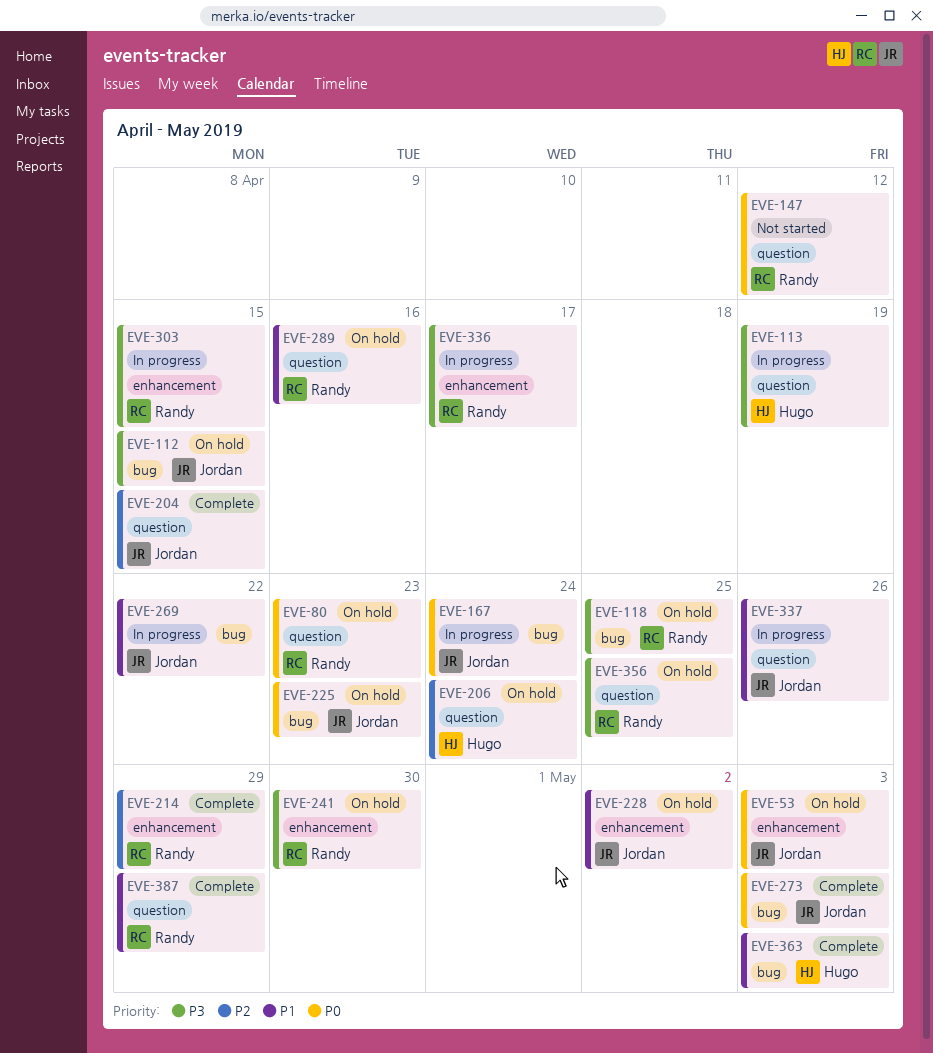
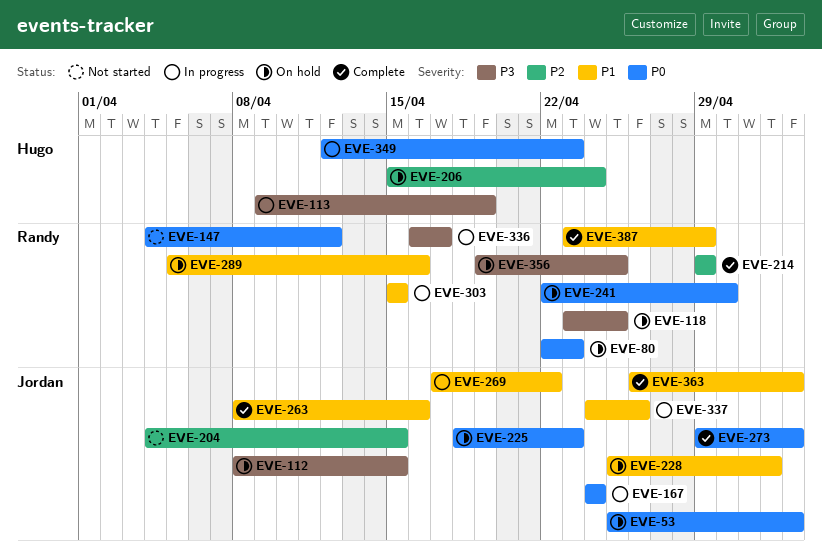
EVE-204, status: Complete -> Not started
EVE-241, priority: P3 -> P0
EVE-263: none -> present
EVE-303, priority: P3 -> P1
EVE-349: none -> present
EVE-363, owner: Hugo -> Jordan

